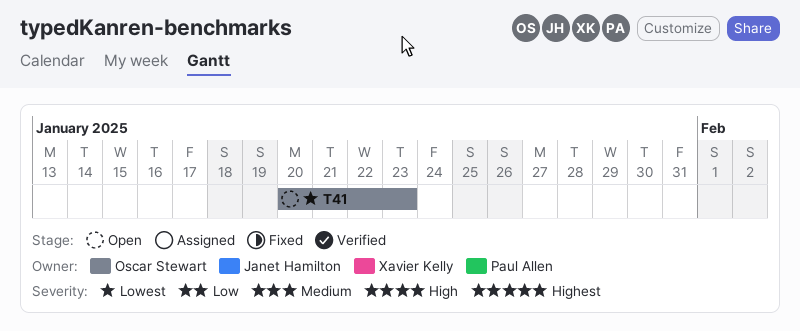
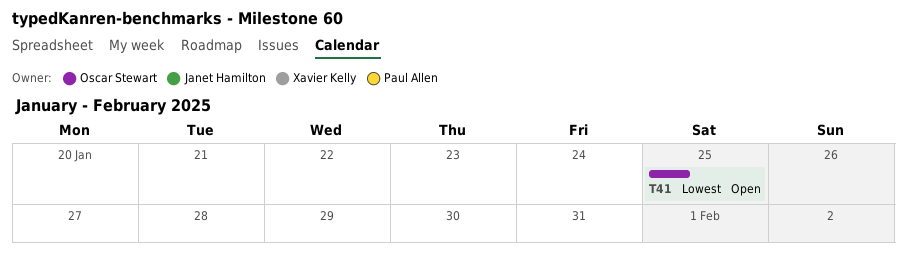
T41, due: Jan 23 -> Jan 25

